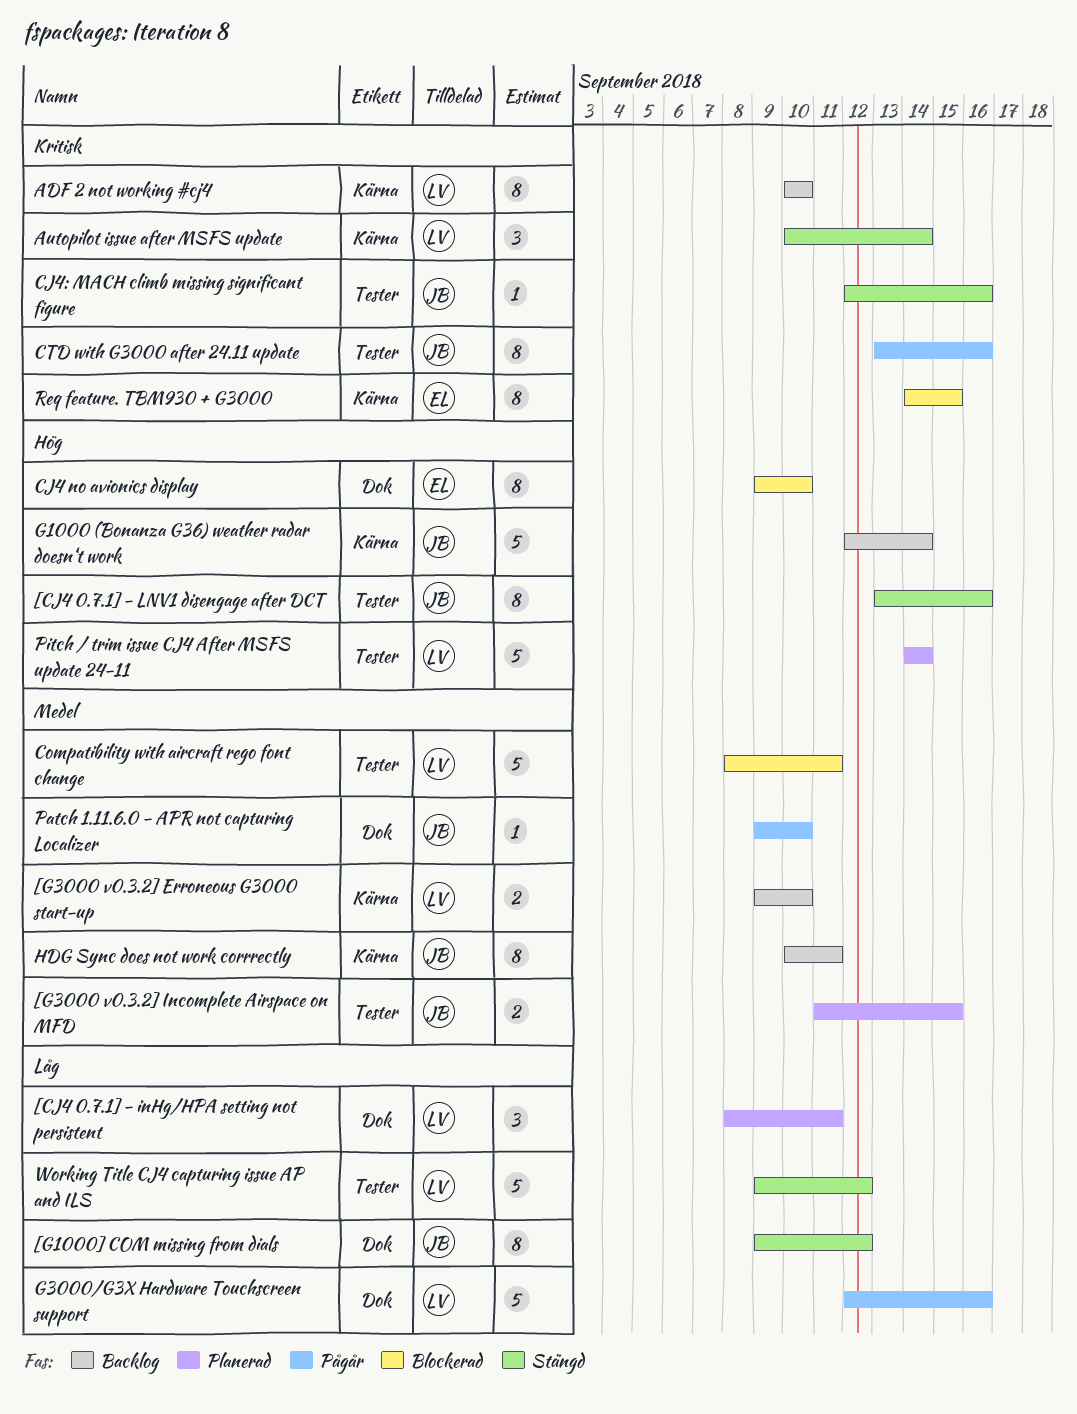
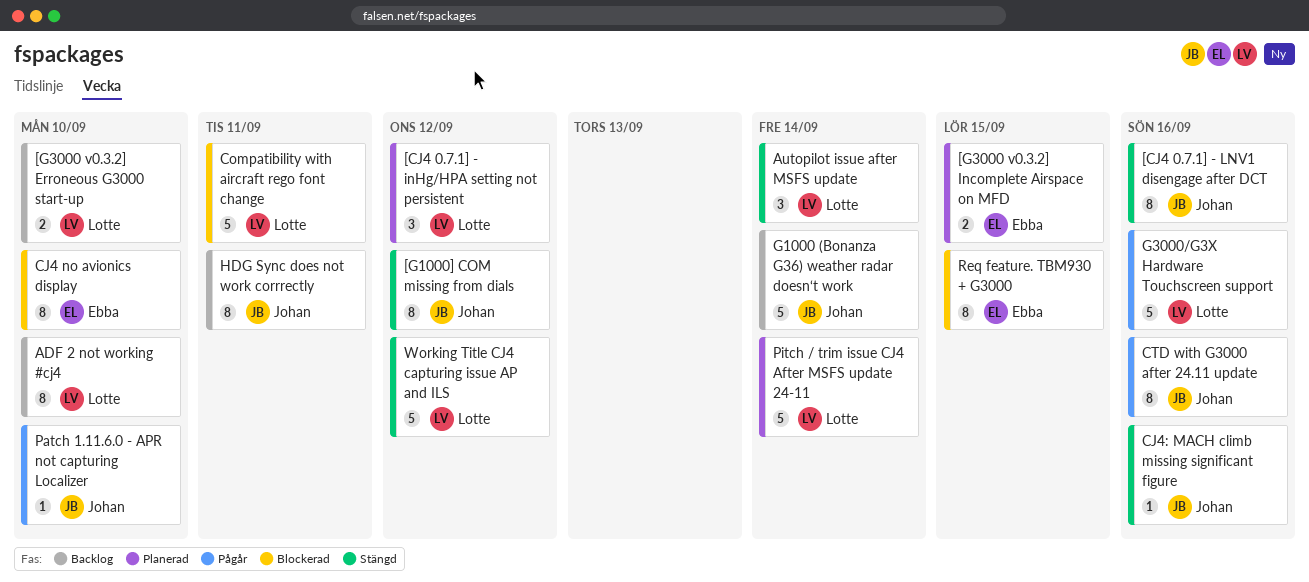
[CJ4 0.7.1] - inHg/HPA setting not persistent, due: Sep 11 -> Sep 12
[G3000 v0.3.2] Incomplete Airspace on MFD, owner: Johan -> Ebba

